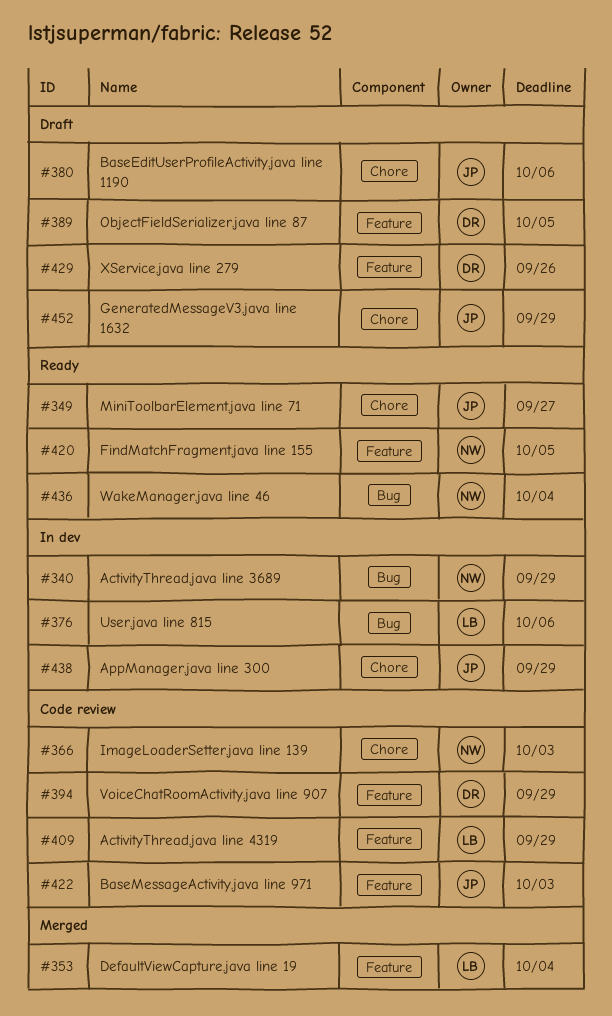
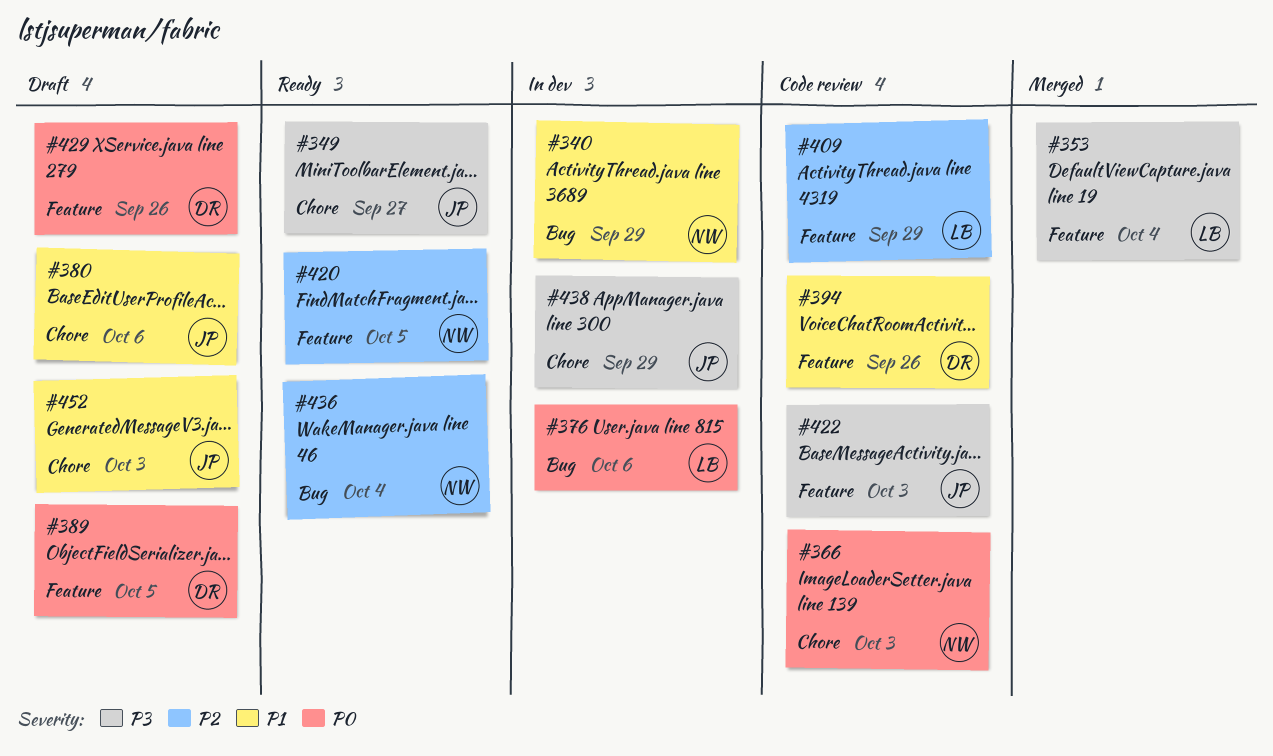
#394, due: Sep 29 -> Sep 26
#452, due: Sep 29 -> Oct 3

